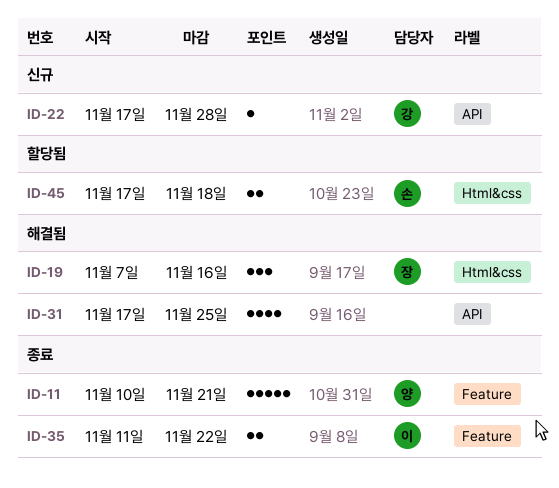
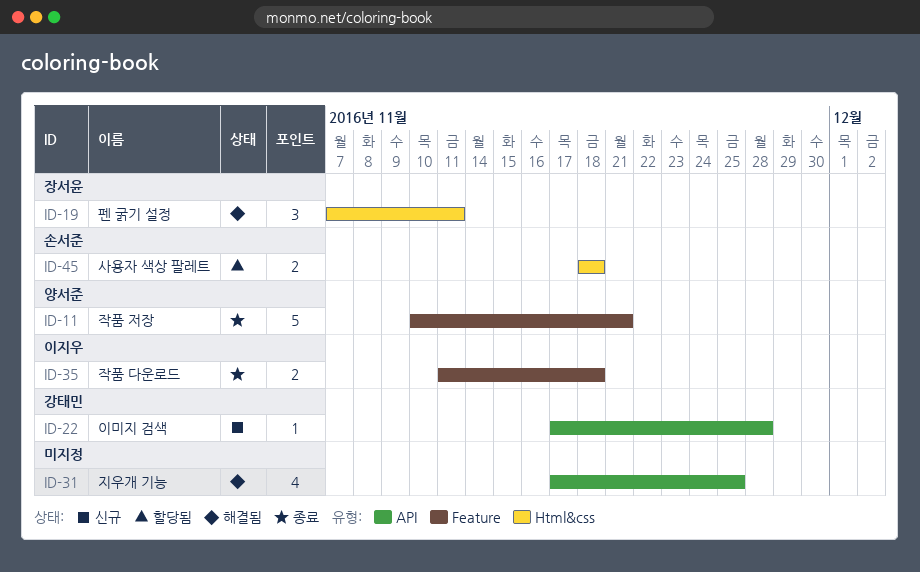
ID-19, due: Nov 16 -> Nov 11
ID-35, due: Nov 22 -> Nov 18
ID-45, start: Nov 17 -> Nov 18

